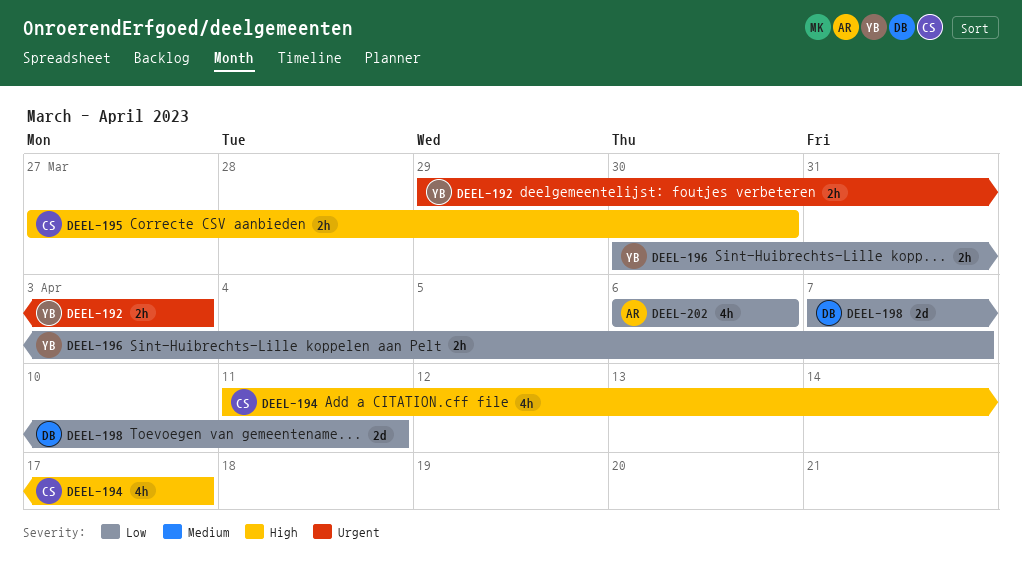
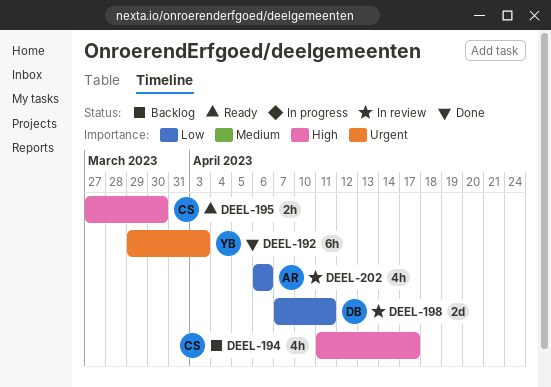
DEEL-192, estimate: 2h -> 6h
DEEL-196: present -> none

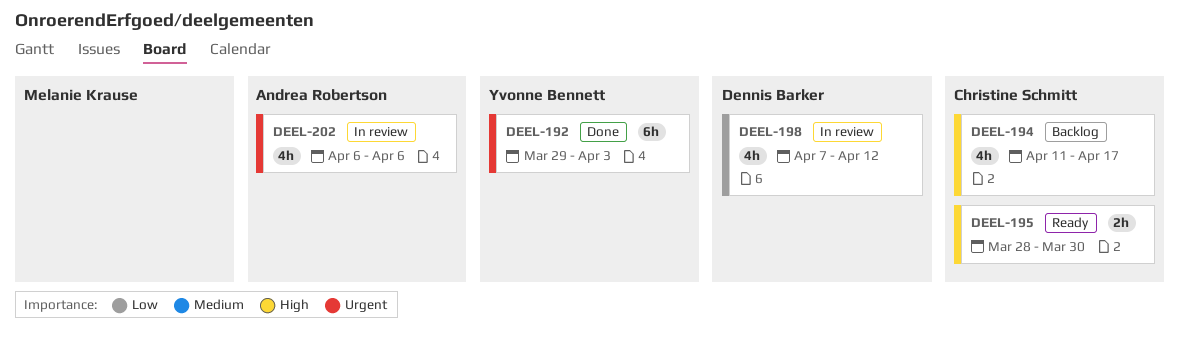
DEEL-195, start: Mar 27 -> Mar 28
DEEL-198, estimate: 2d -> 4h
DEEL-198, due: Apr 11 -> Apr 12
DEEL-202, priority: Low -> Urgent

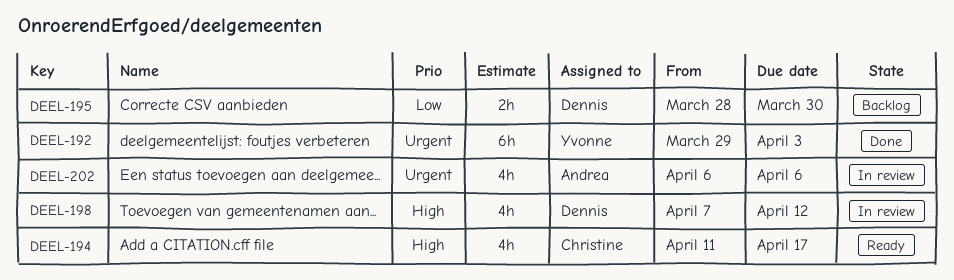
DEEL-194, status: Backlog -> Ready
DEEL-195, status: Ready -> Backlog
DEEL-195, owner: Christine Schmitt -> Dennis Barker
DEEL-195, priority: High -> Low
DEEL-198, priority: Low -> High

